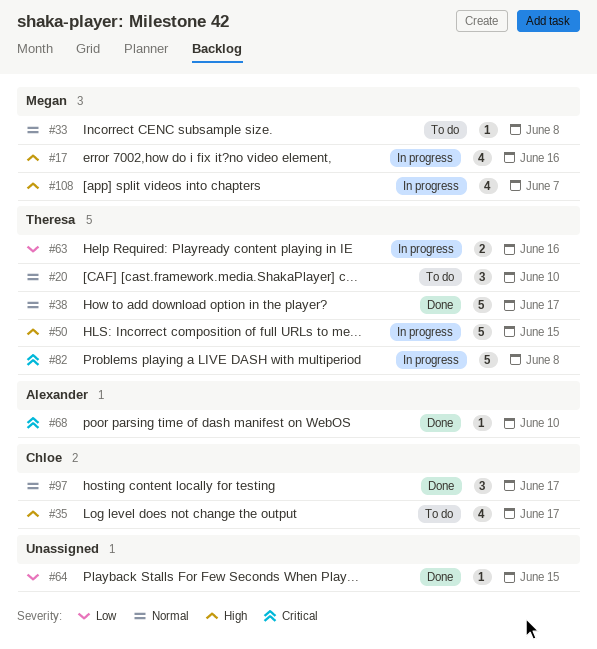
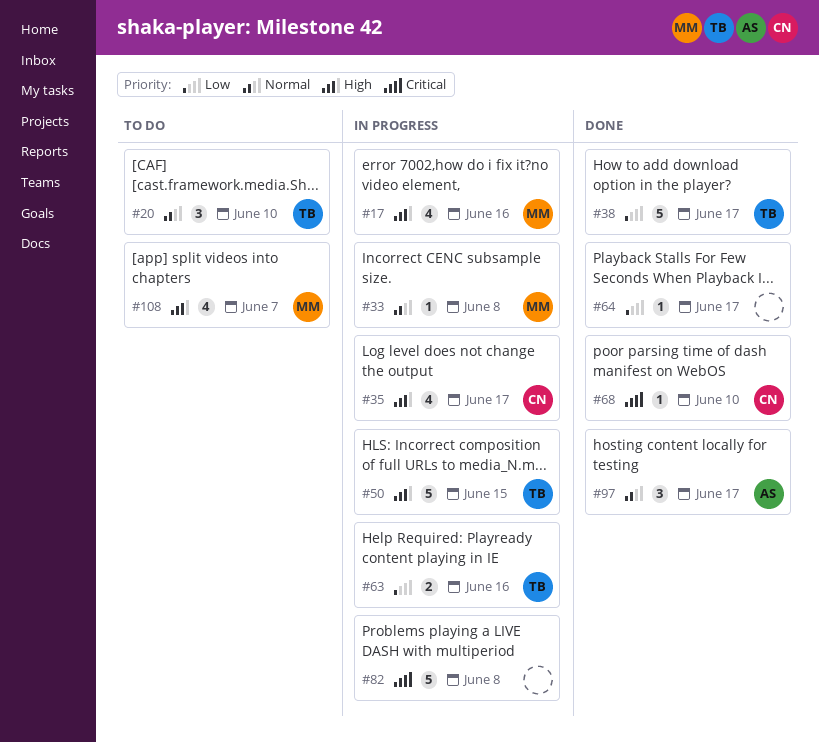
#33, status: To do -> In progress
#35, status: To do -> In progress
#38, priority: Normal -> Low
#64, due: Jun 15 -> Jun 17
#68, owner: Alexander -> Chloe
#82, owner: Theresa -> none
#97, owner: Chloe -> Alexander
#108, status: In progress -> To do

